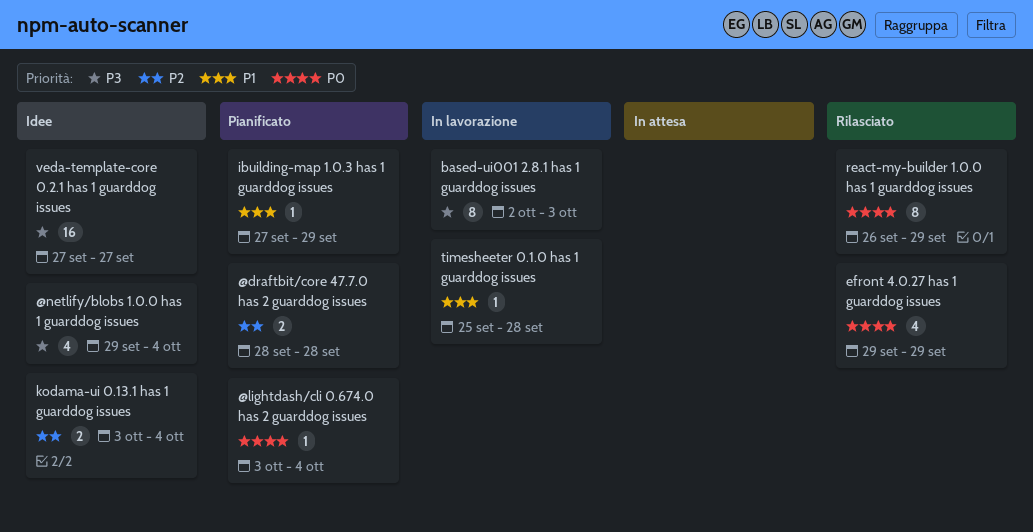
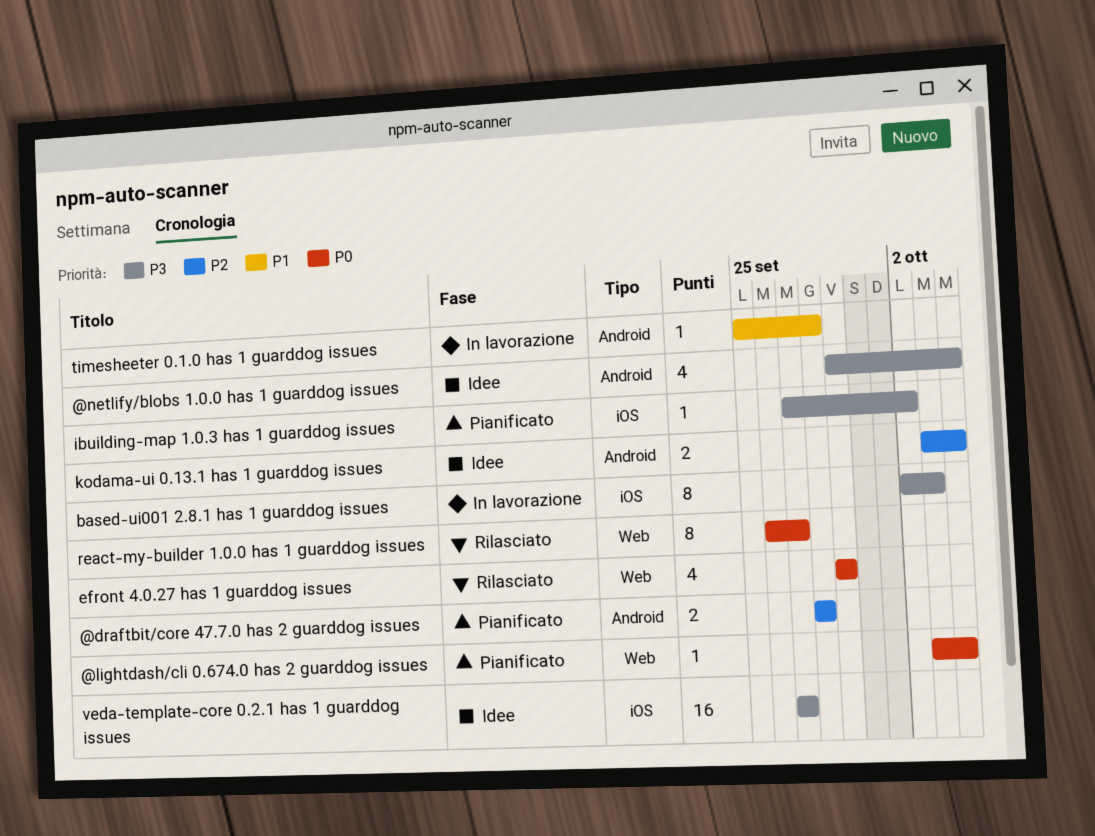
ibuilding-map 1.0.3 has 1 guarddog issues, priority: P1 -> P3
ibuilding-map 1.0.3 has 1 guarddog issues, due: Sep 29 -> Oct 2
react-my-builder 1.0.0 has 1 guarddog issues, due: Sep 29 -> Sep 27

